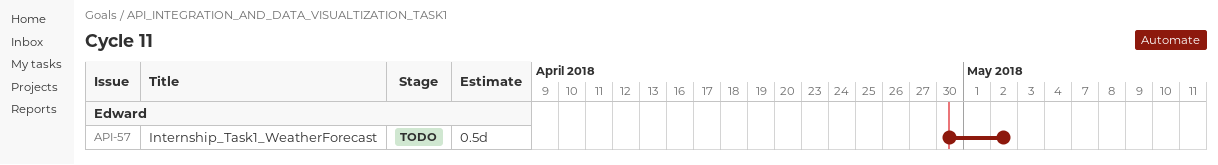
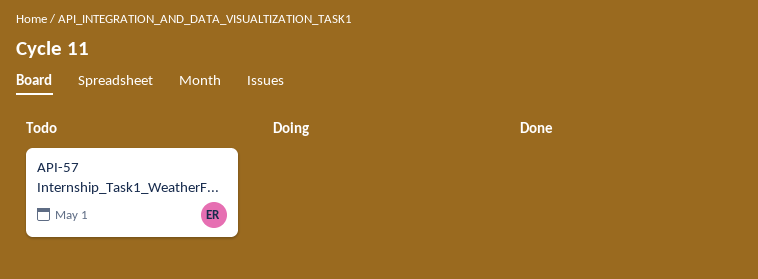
API-57, due: May 2 -> May 1

